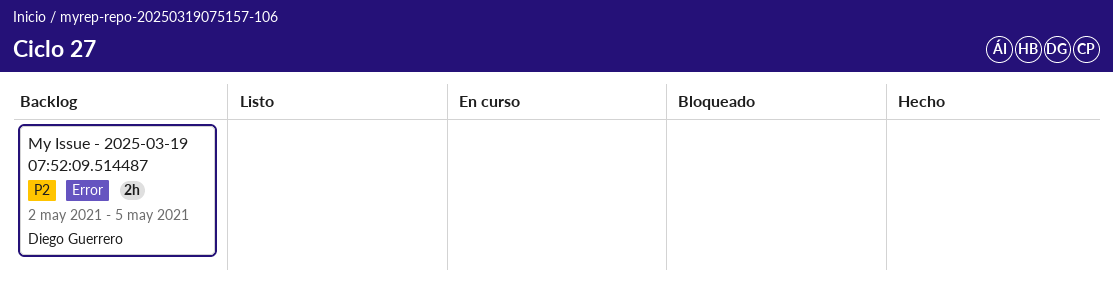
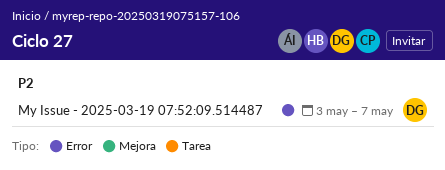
My Issue - 2025-03-19 07:52:09.514487, start: May 2 -> May 3
My Issue - 2025-03-19 07:52:09.514487, due: May 5 -> May 7

